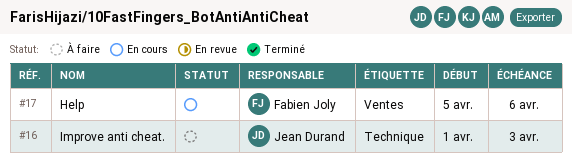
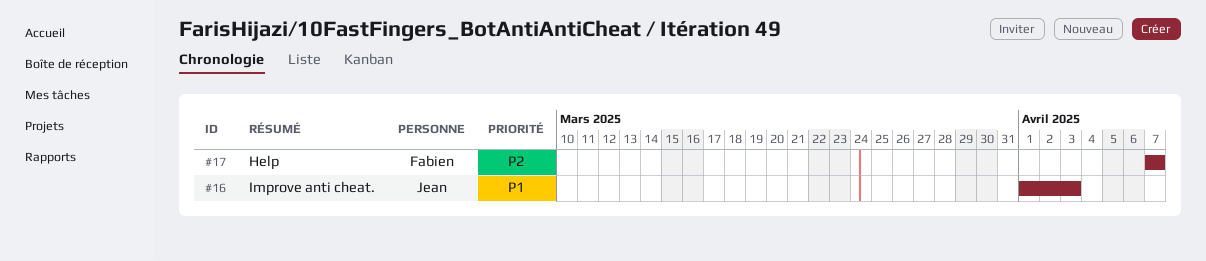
#17, start: Apr 5 -> Apr 7
#17, due: Apr 6 -> Apr 7

